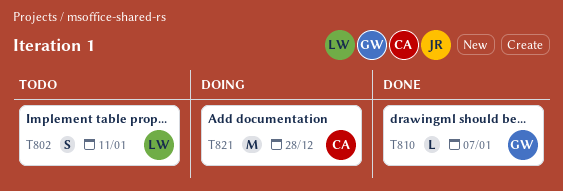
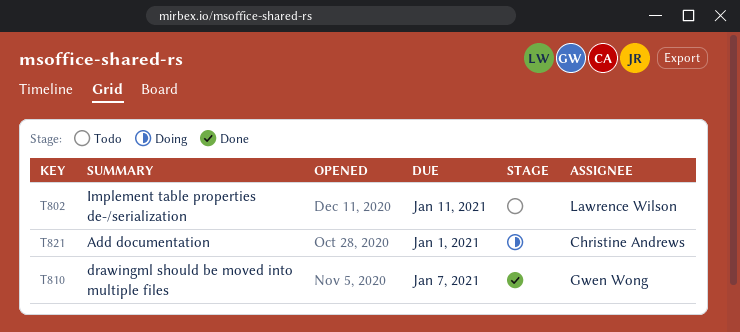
T821, due: Dec 28 -> Jan 1

